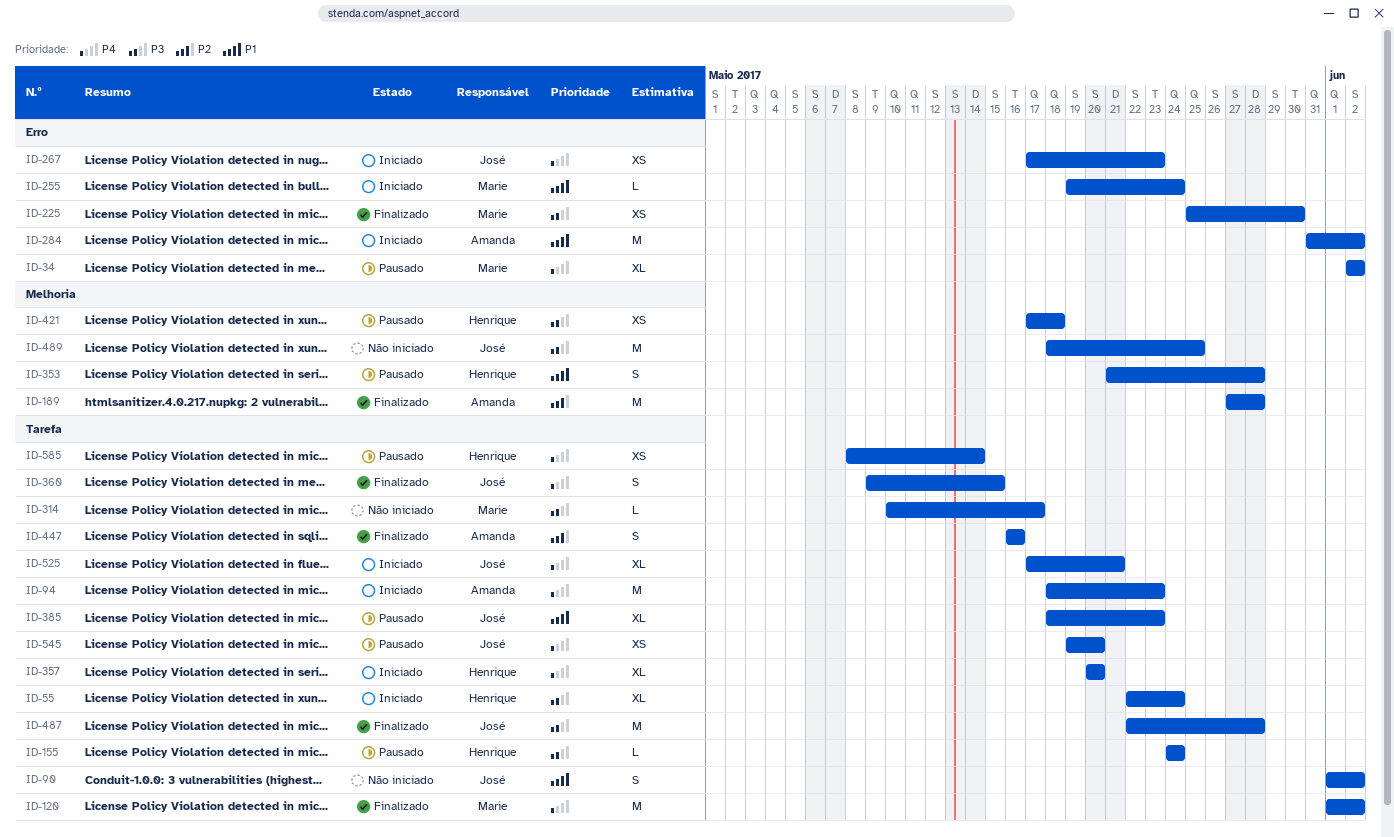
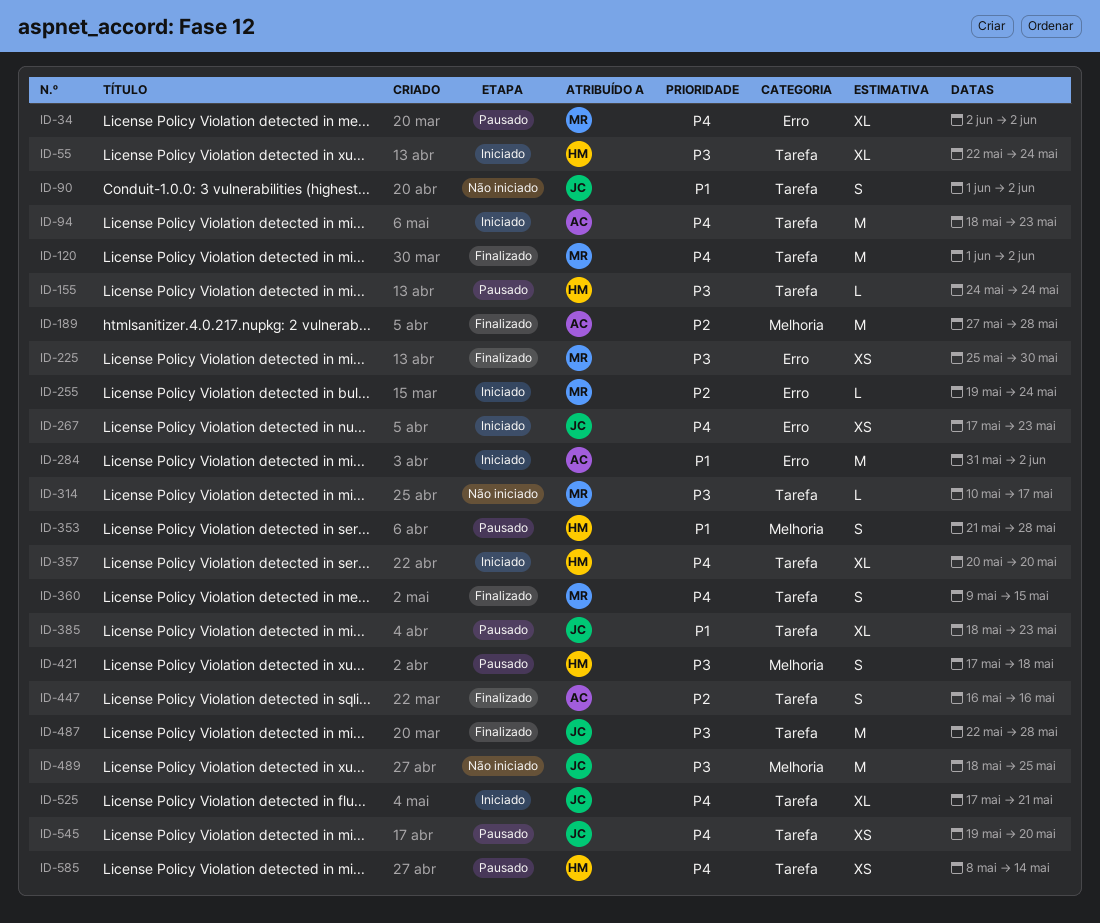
ID-255, priority: P1 -> P2
ID-360, owner: José -> Marie
ID-421, estimate: XS -> S

